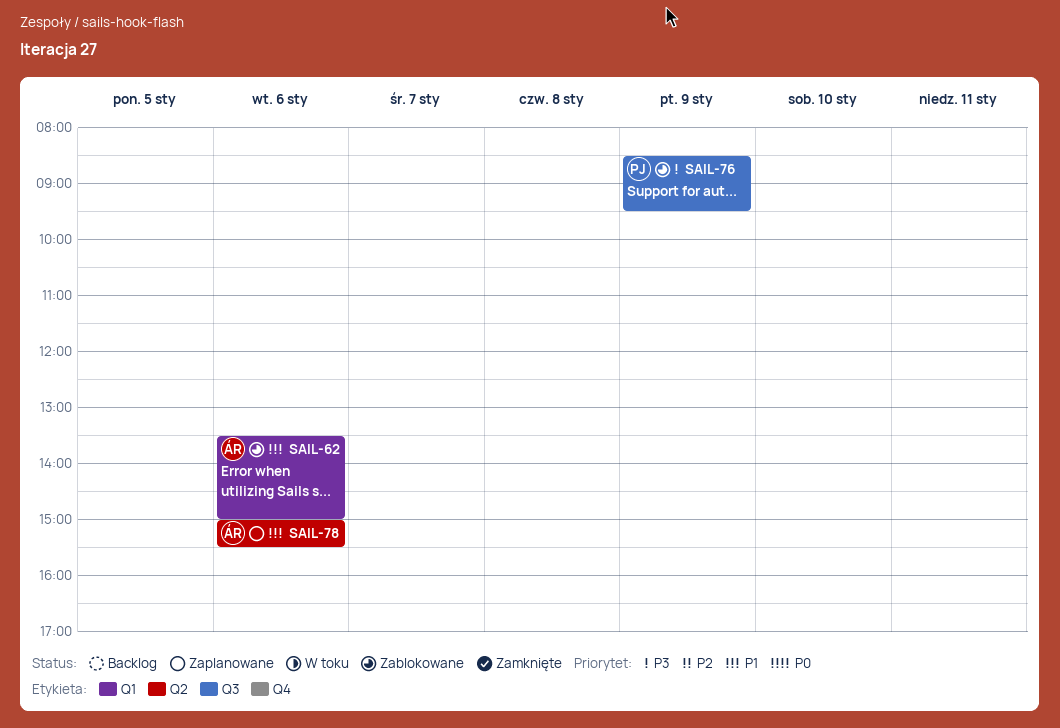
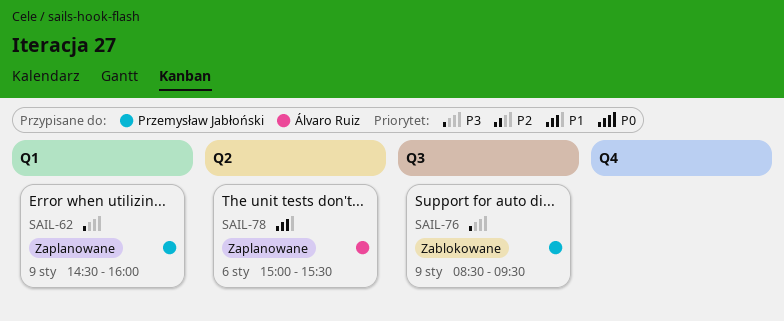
SAIL-62, status: Zablokowane -> Zaplanowane
SAIL-62, owner: Álvaro Ruiz -> Przemysław Jabłoński
SAIL-62, priority: P1 -> P3
SAIL-62, day: Jan 6 -> Jan 9
SAIL-62, begins: 13:30 -> 14:30
SAIL-62, ends: 15:00 -> 16:00

